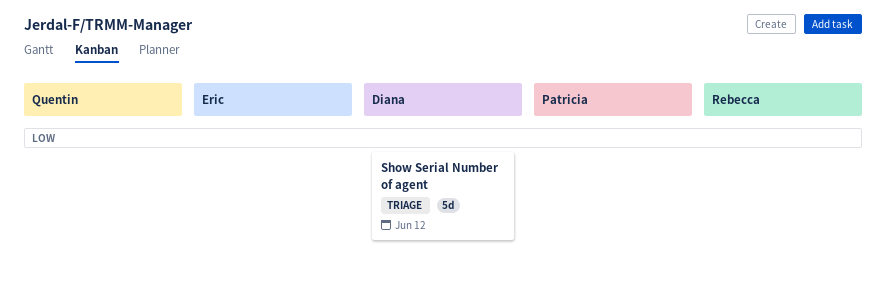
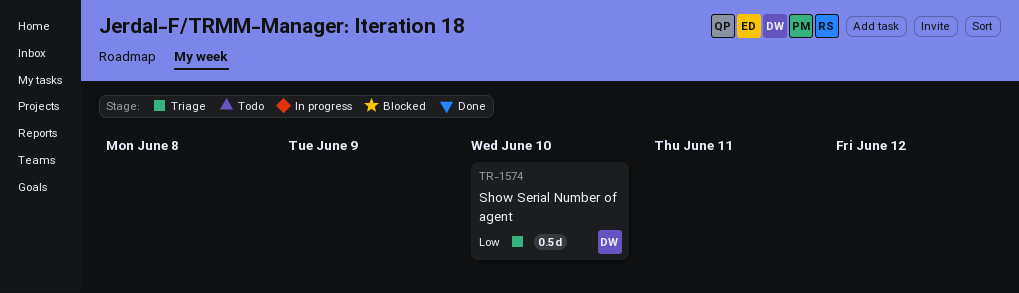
Show Serial Number of agent, estimate: 5d -> 0.5d
Show Serial Number of agent, due: Jun 12 -> Jun 10

